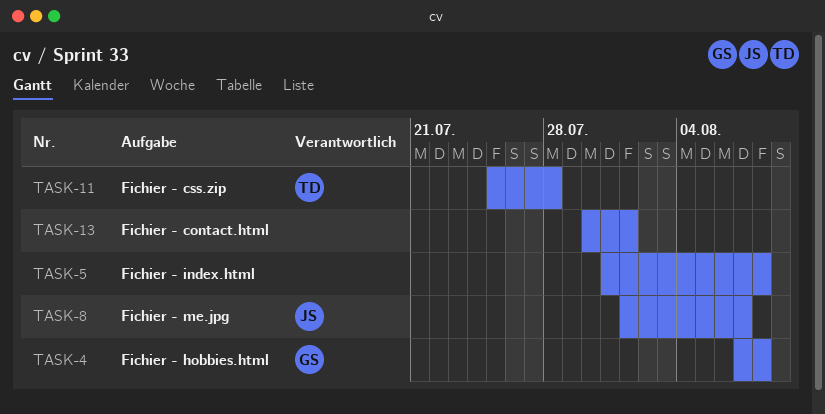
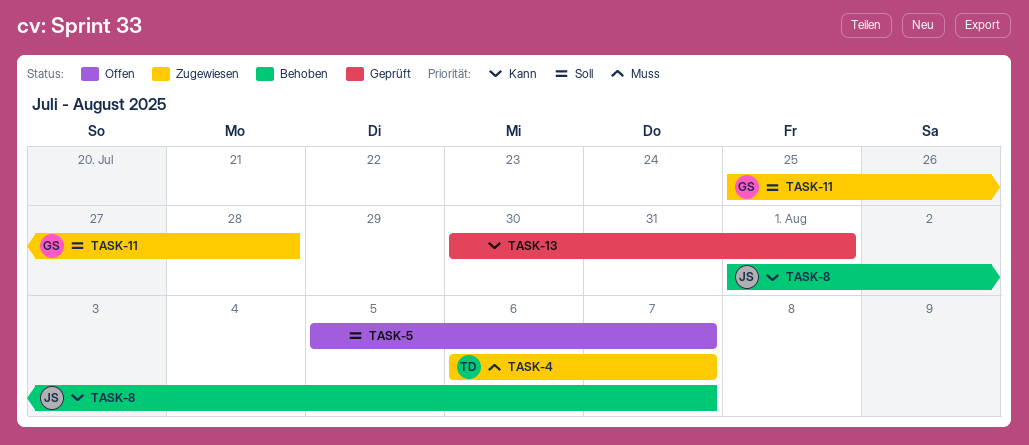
TASK-4, owner: GS -> TD
TASK-4, start: Aug 7 -> Aug 6
TASK-4, due: Aug 8 -> Aug 7
TASK-5, start: Jul 31 -> Aug 5
TASK-5, due: Aug 8 -> Aug 7
TASK-11, owner: TD -> GS

